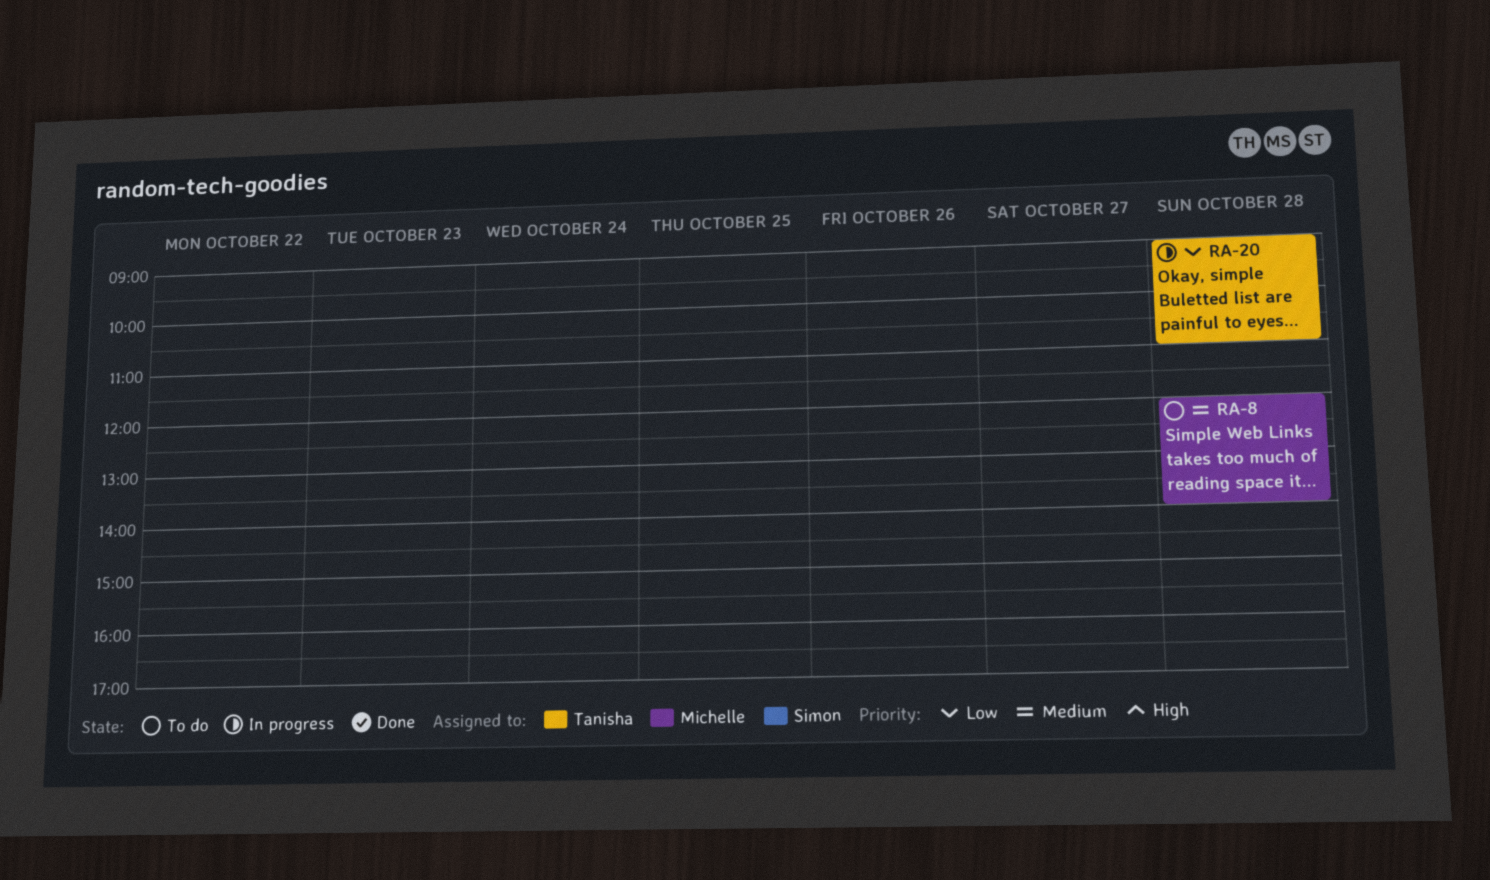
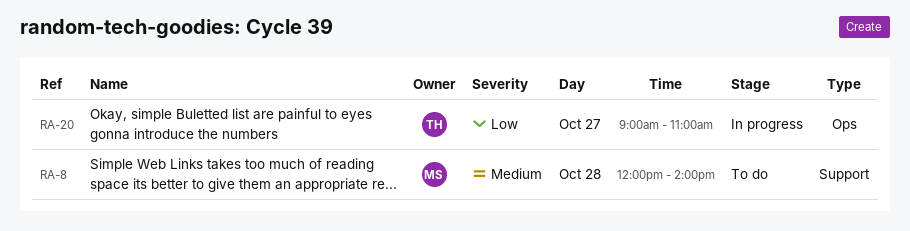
RA-20, day: Oct 28 -> Oct 27

